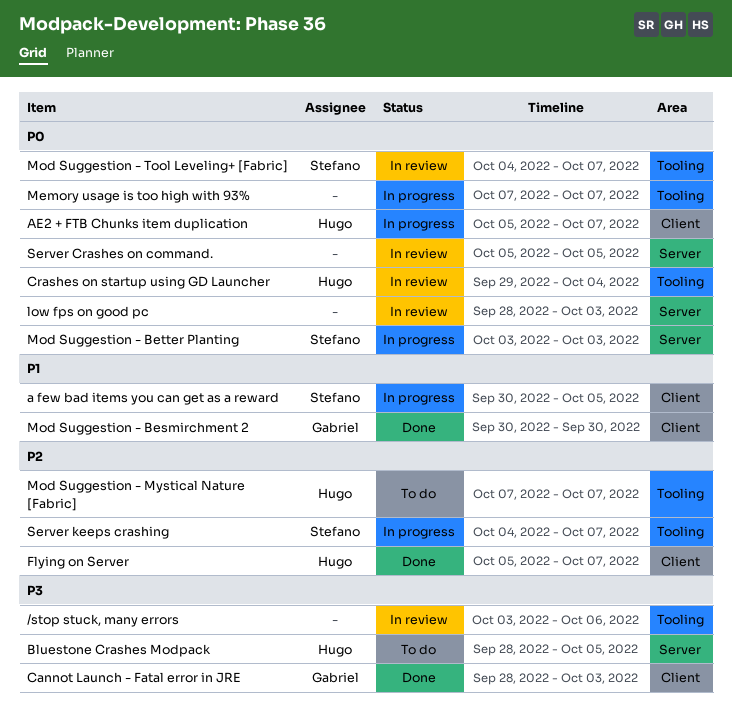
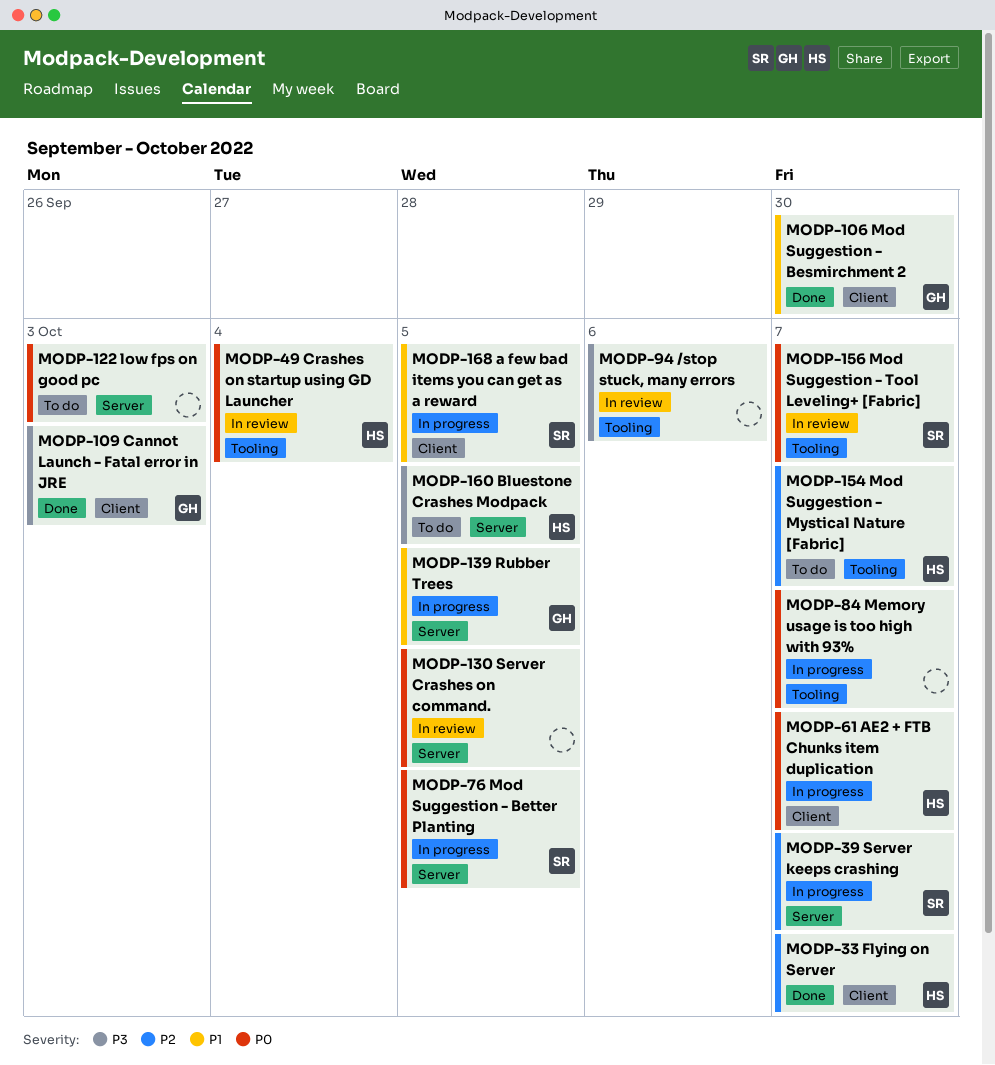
low fps on good pc, status: In review -> To do
Mod Suggestion - Better Planting, due: Oct 3 -> Oct 5
Rubber Trees: none -> present
Server keeps crashing, label: Tooling -> Server

